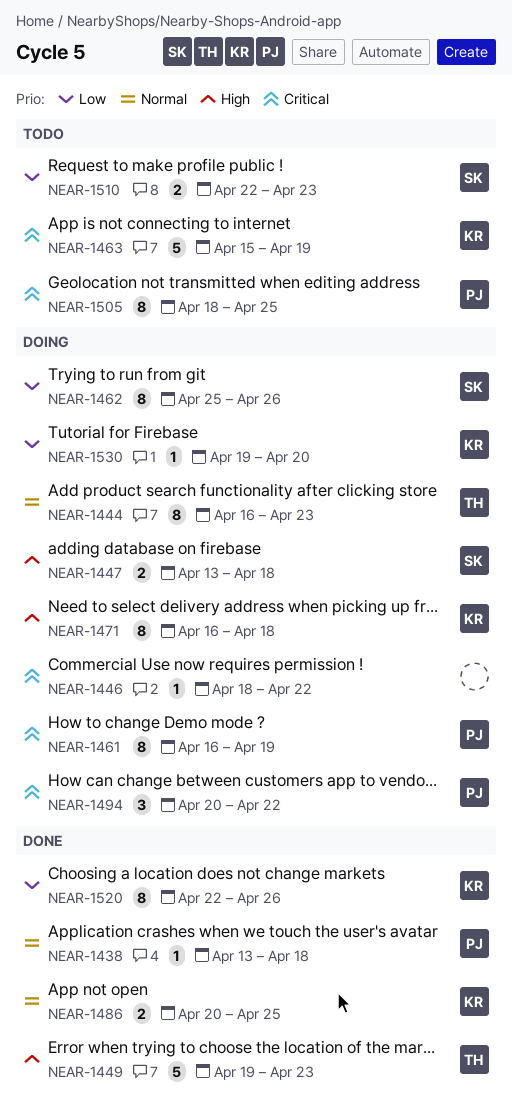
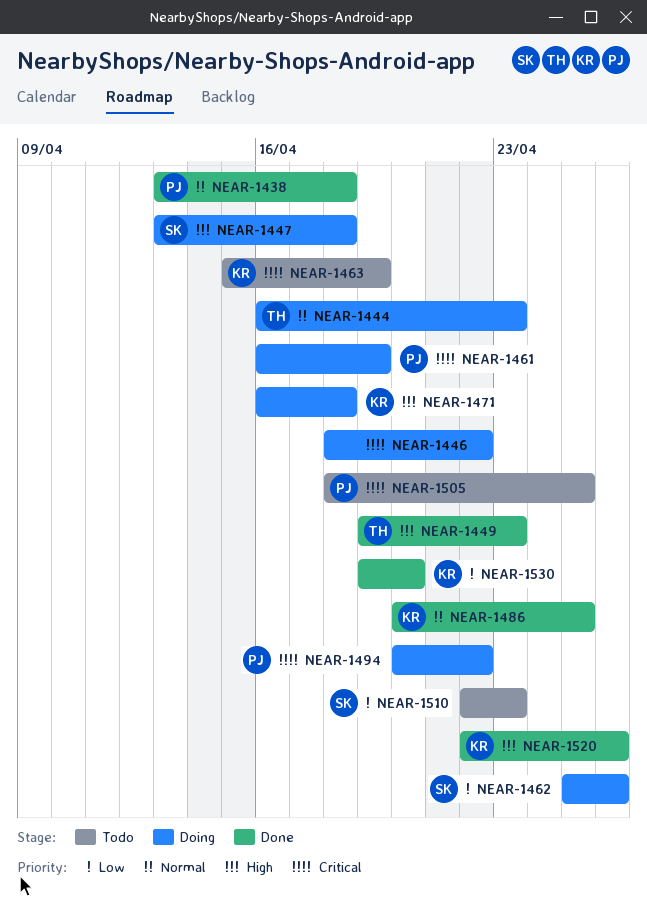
NEAR-1520, priority: Low -> High
NEAR-1530, status: Doing -> Done

